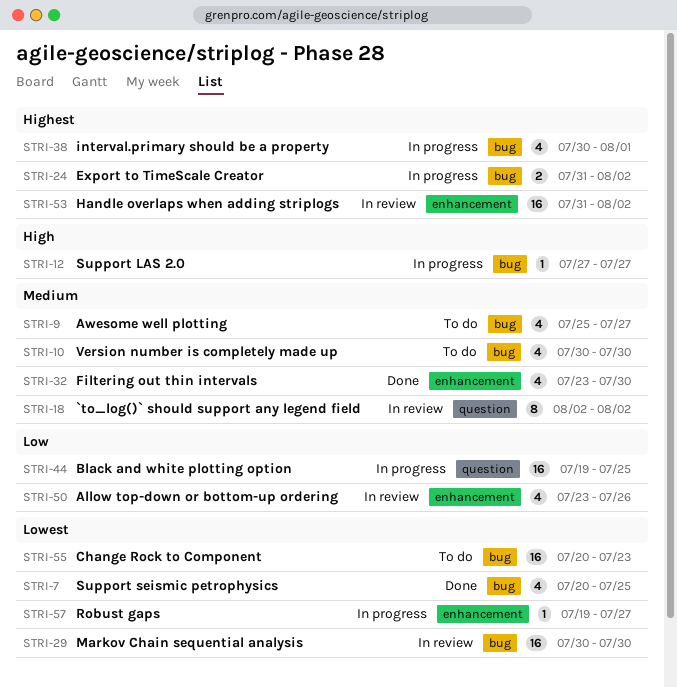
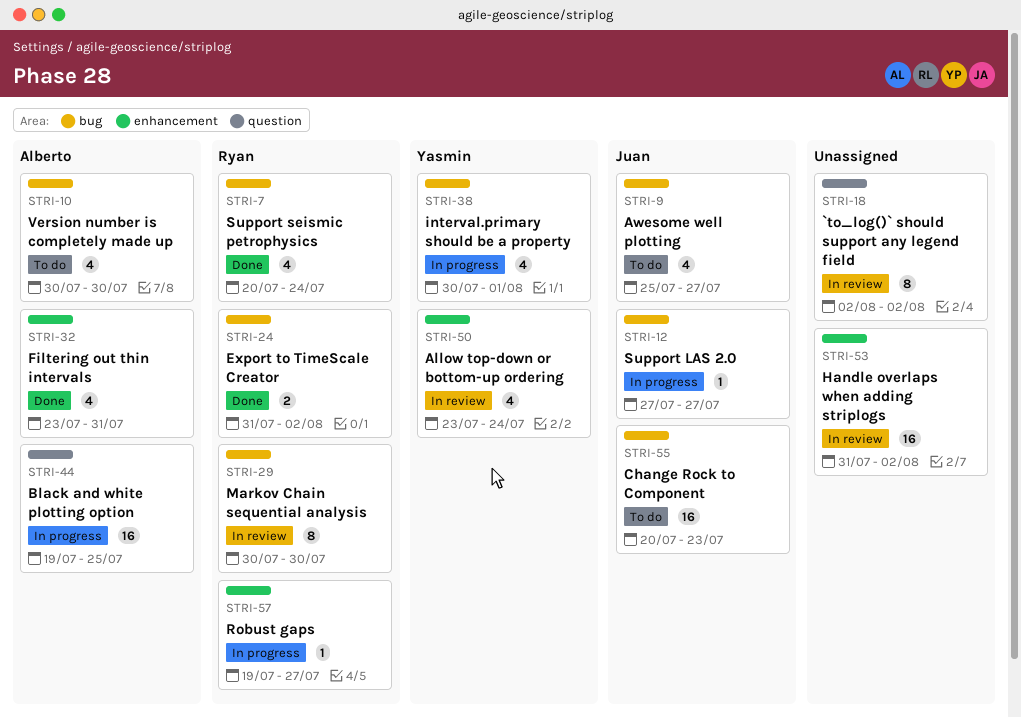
STRI-7, due: Jul 25 -> Jul 24
STRI-24, status: In progress -> Done
STRI-29, estimate: 16 -> 8
STRI-32, due: Jul 30 -> Jul 31
STRI-50, due: Jul 26 -> Jul 24

